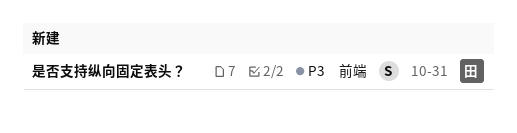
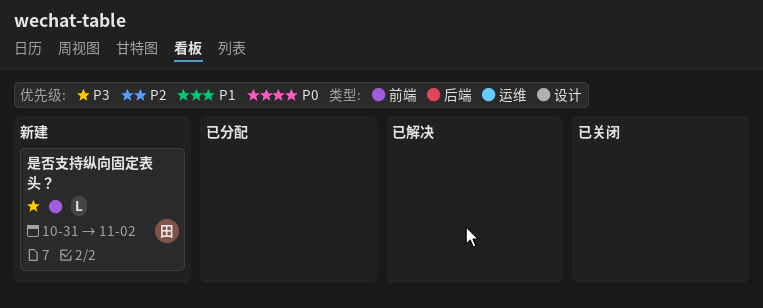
是否支持纵向固定表头？, estimate: S -> L
是否支持纵向固定表头？, due: Oct 31 -> Nov 2

